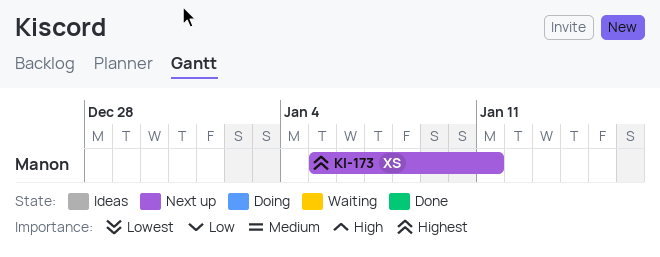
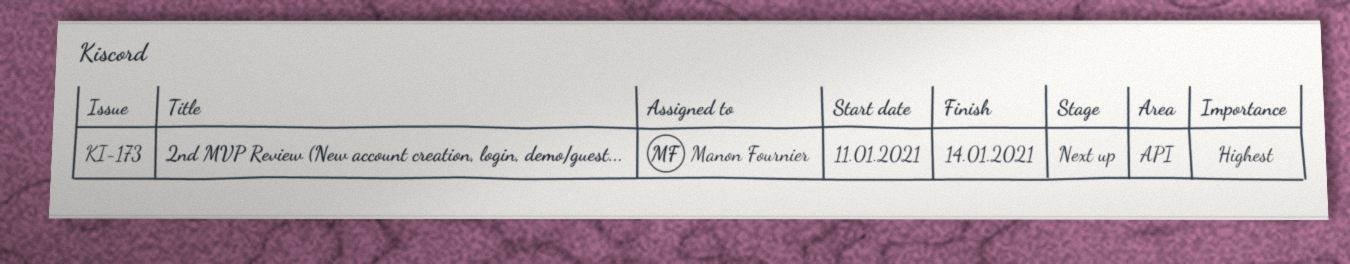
KI-173, start: Jan 5 -> Jan 11
KI-173, due: Jan 11 -> Jan 14

